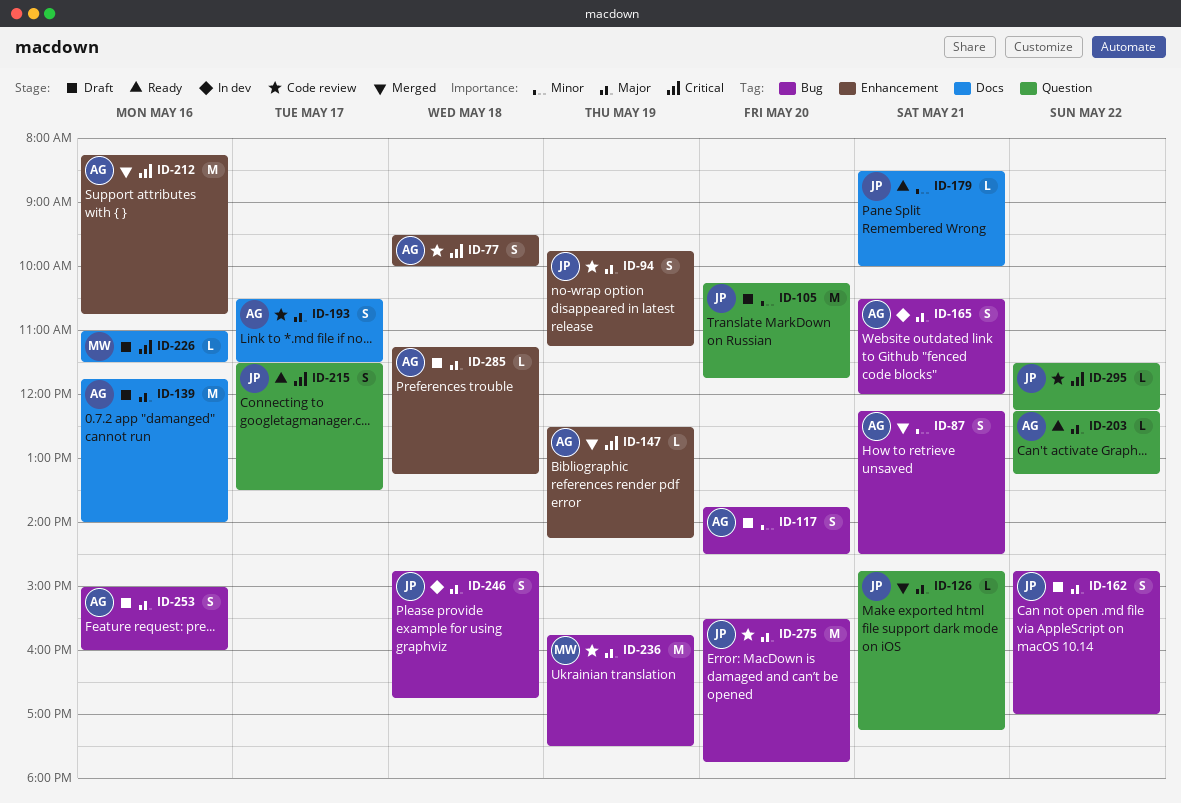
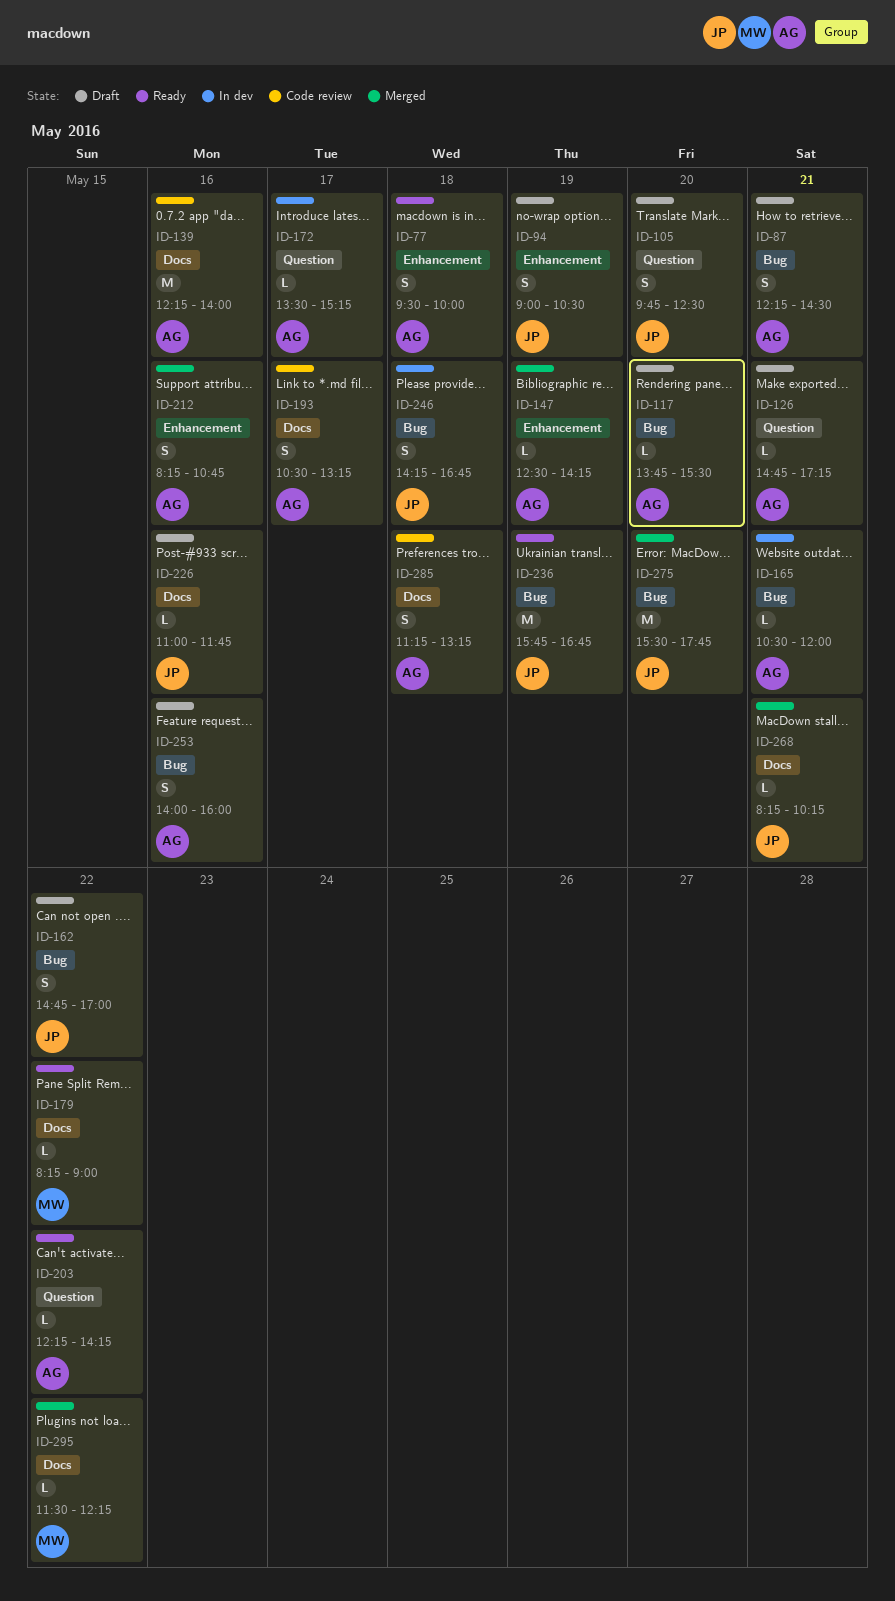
ID-77, status: Code review -> Ready
ID-87, status: Merged -> Draft
ID-94, status: Code review -> Draft
ID-94, begins: 09:45 -> 09:00
ID-94, ends: 11:15 -> 10:30
ID-105, estimate: M -> S
ID-105, begins: 10:15 -> 09:45
ID-105, ends: 11:45 -> 12:30
ID-117, estimate: S -> L
ID-117, ends: 14:30 -> 15:30
ID-126, status: Merged -> Draft
ID-126, owner: JP -> AG
ID-139, status: Draft -> Code review
ID-139, begins: 11:45 -> 12:15
ID-165, estimate: S -> L
ID-172: none -> present
ID-179, owner: JP -> MW
ID-179, day: May 21 -> May 22
ID-179, begins: 08:30 -> 08:15
ID-179, ends: 10:00 -> 09:00
ID-193, ends: 11:30 -> 13:15
ID-203, ends: 13:15 -> 14:15
ID-212, estimate: M -> S
ID-215: present -> none
ID-226, owner: MW -> JP
ID-226, ends: 11:30 -> 11:45
ID-236, status: Code review -> Ready
ID-236, owner: MW -> JP
ID-236, ends: 17:30 -> 16:45
ID-246, begins: 14:45 -> 14:15
ID-253, begins: 15:00 -> 14:00
ID-268: none -> present
ID-275, status: Code review -> Merged
ID-285, status: Draft -> Code review
ID-285, label: Enhancement -> Docs
ID-285, estimate: L -> S
ID-295, status: Code review -> Merged
ID-295, owner: JP -> MW
ID-295, label: Question -> Docs

